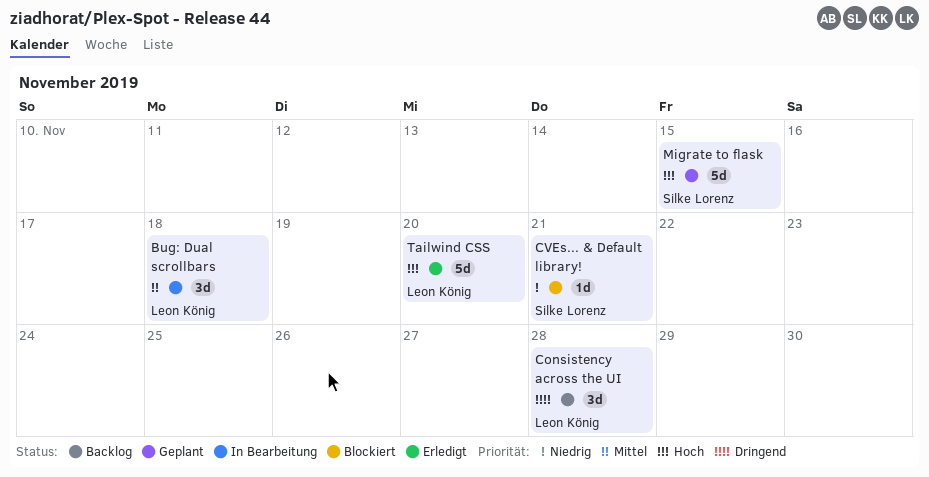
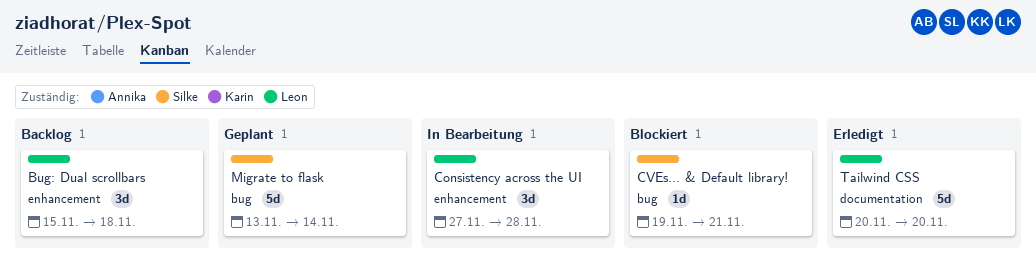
Bug: Dual scrollbars, status: In Bearbeitung -> Backlog
Consistency across the UI, status: Backlog -> In Bearbeitung
Migrate to flask, due: Nov 15 -> Nov 14

